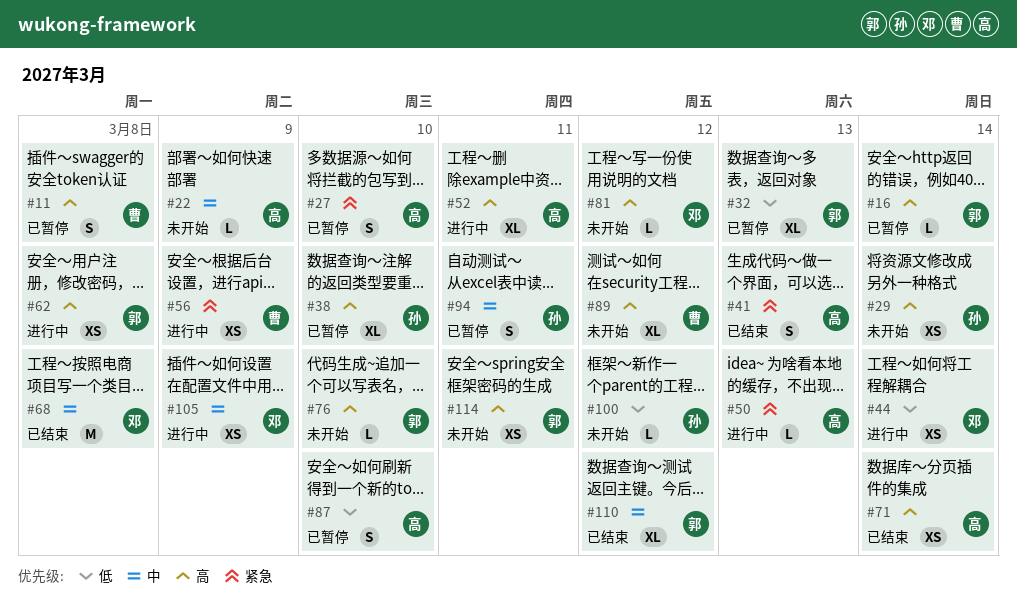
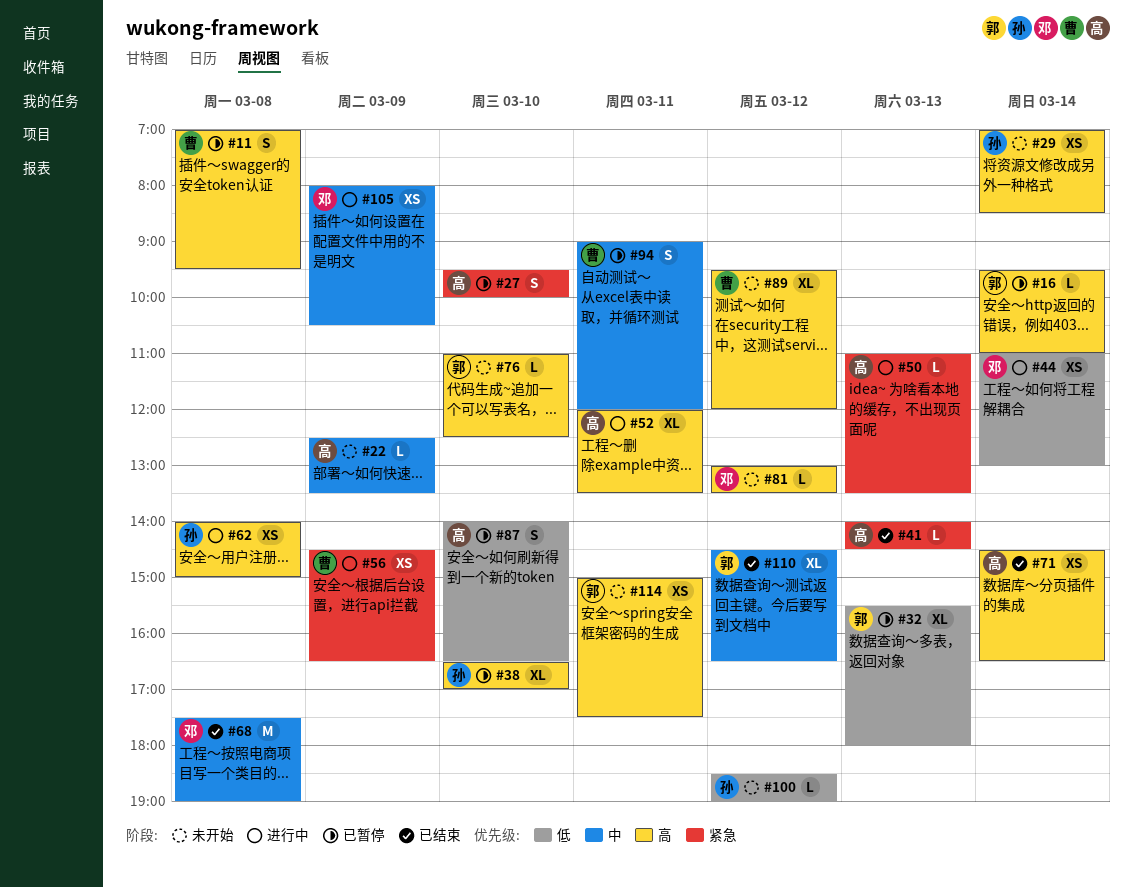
#41, estimate: S -> L
#62, owner: 郭 -> 孙
#94, owner: 孙 -> 曹

